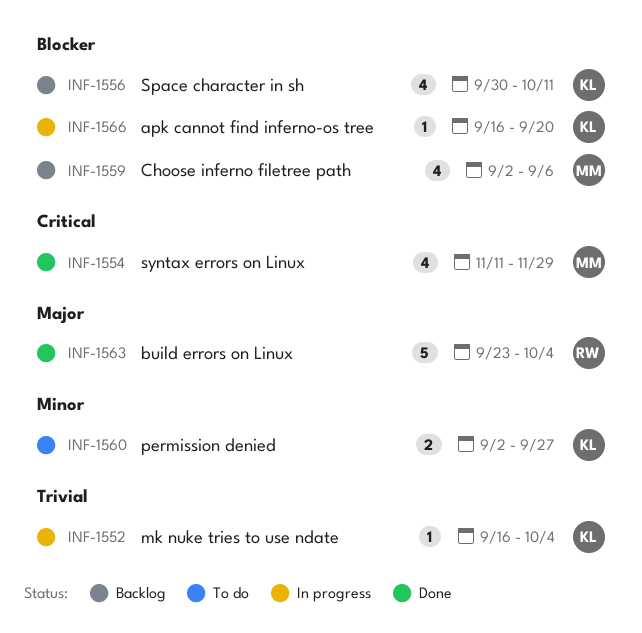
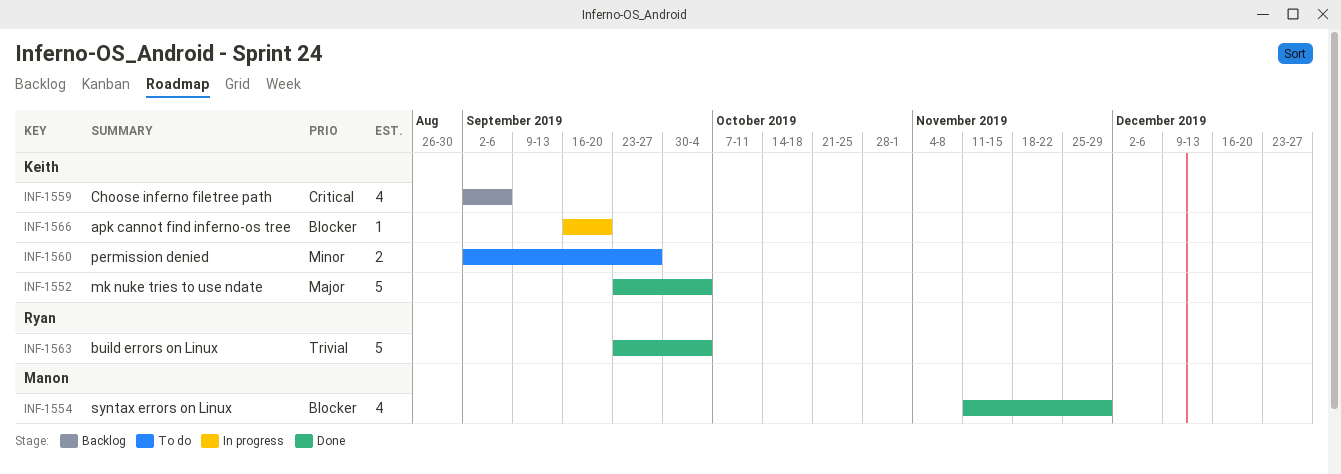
INF-1552, status: In progress -> Done
INF-1552, priority: Trivial -> Major
INF-1552, estimate: 1 -> 5
INF-1552, start: Sep 16 -> Sep 23
INF-1554, priority: Critical -> Blocker
INF-1556: present -> none
INF-1559, owner: Manon -> Keith
INF-1559, priority: Blocker -> Critical
INF-1563, priority: Major -> Trivial

